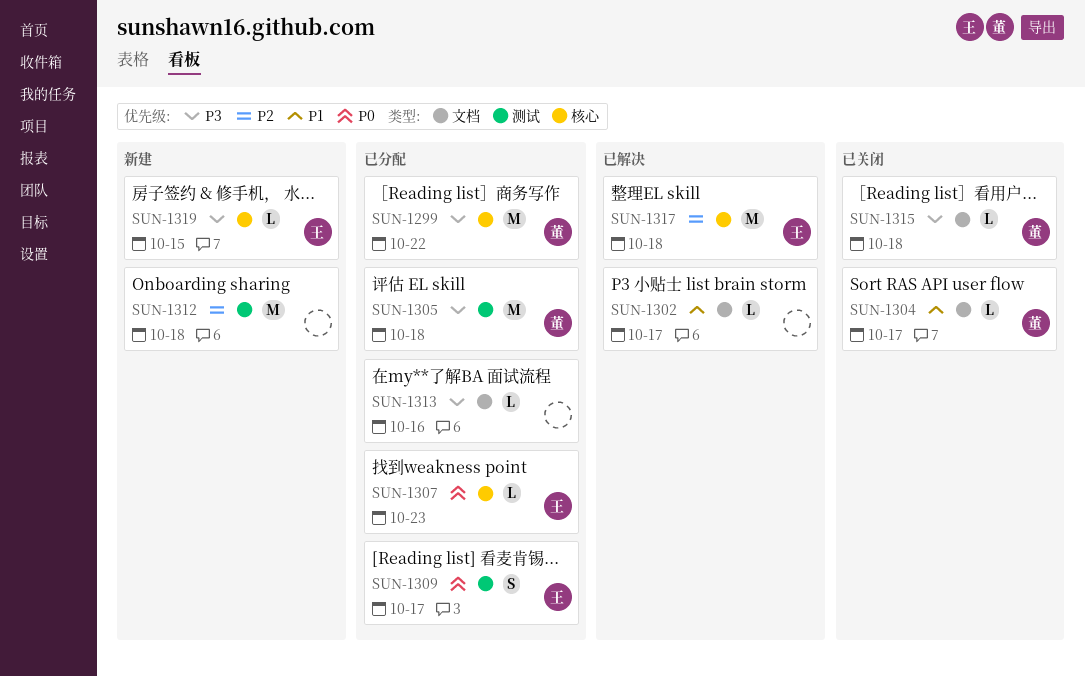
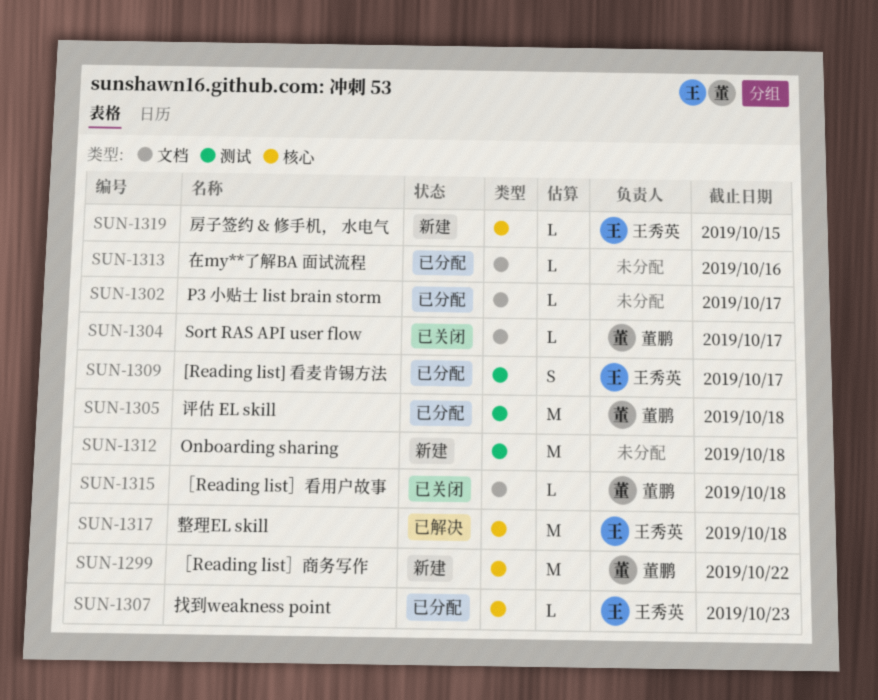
SUN-1299, status: 已分配 -> 新建
SUN-1302, status: 已解决 -> 已分配

